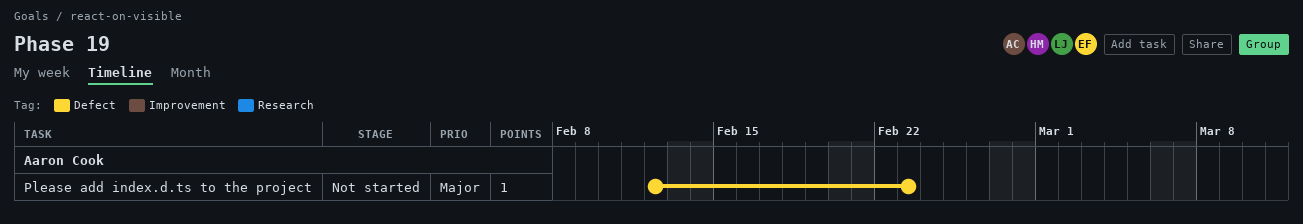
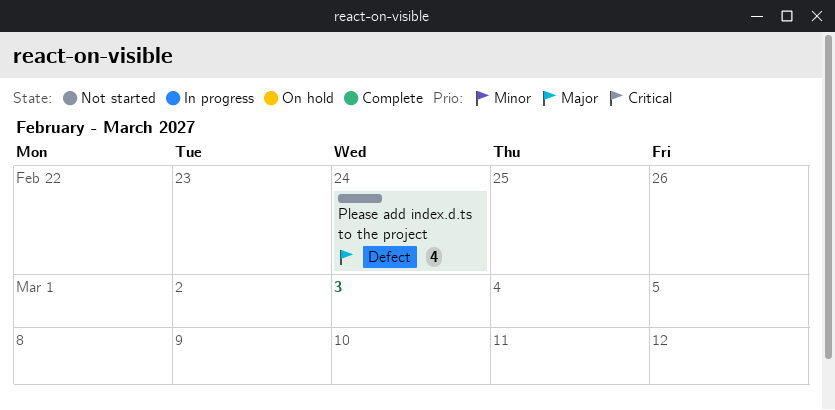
Please add index.d.ts to the project, estimate: 1 -> 4
Please add index.d.ts to the project, due: Feb 23 -> Feb 24

